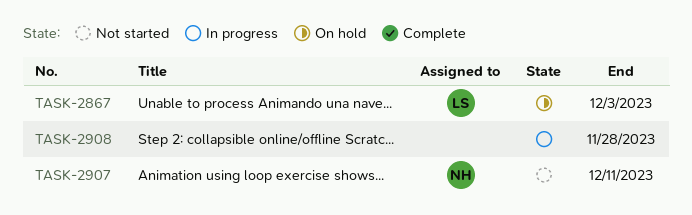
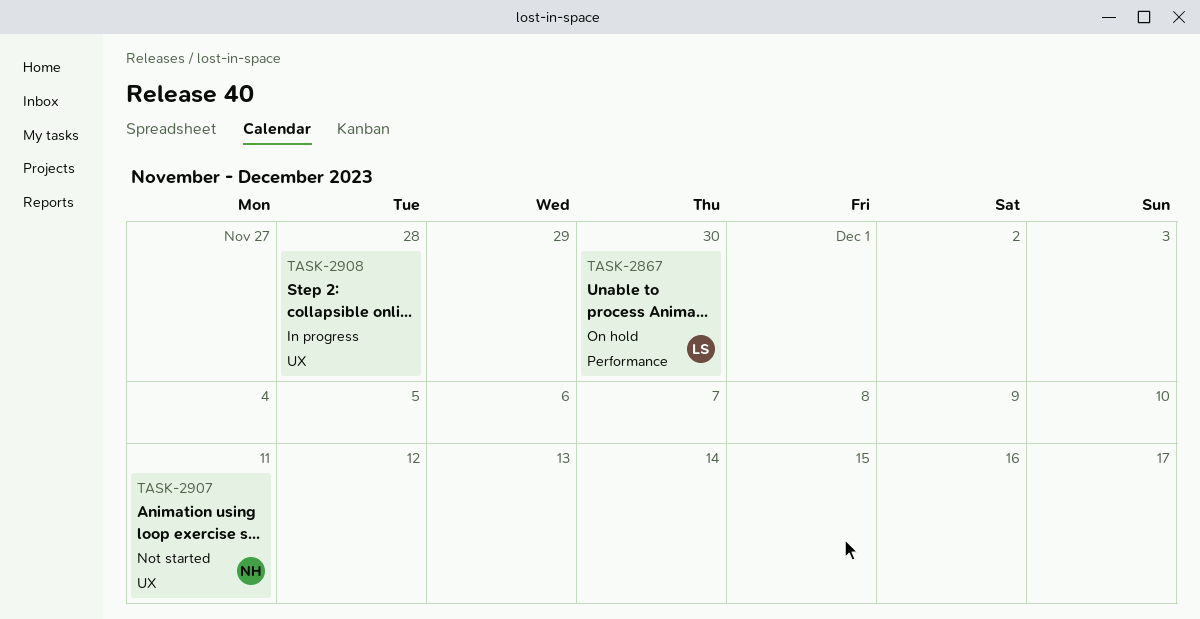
TASK-2867, due: Dec 3 -> Nov 30

